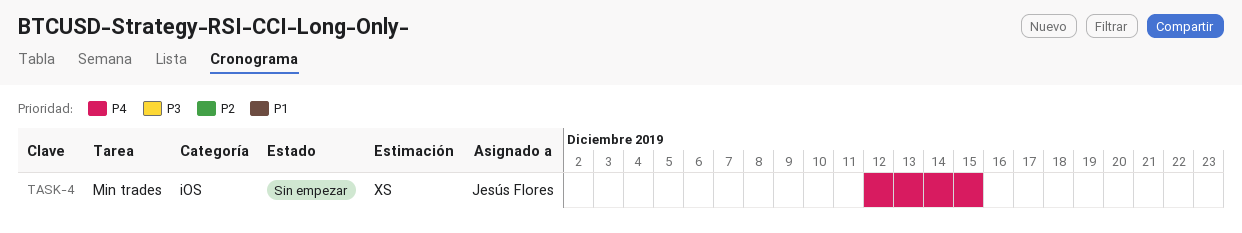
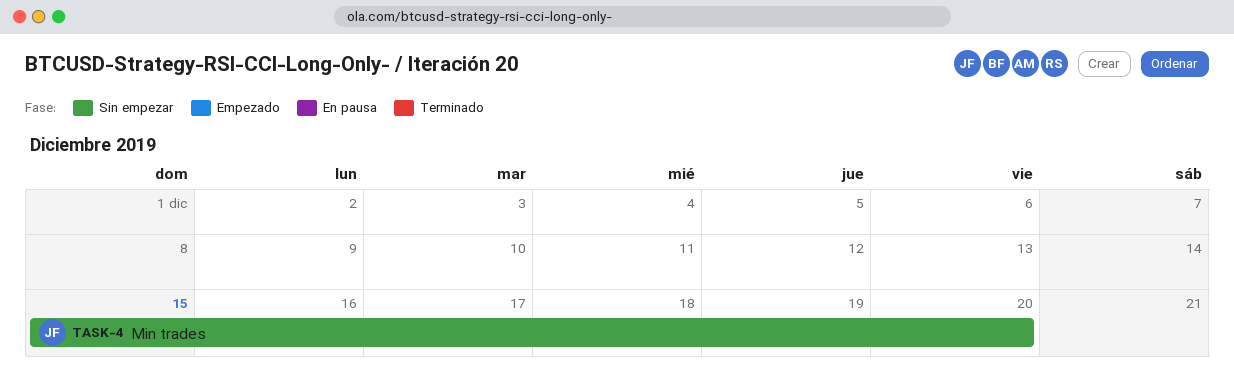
TASK-4, start: Dec 12 -> Dec 15
TASK-4, due: Dec 15 -> Dec 20

